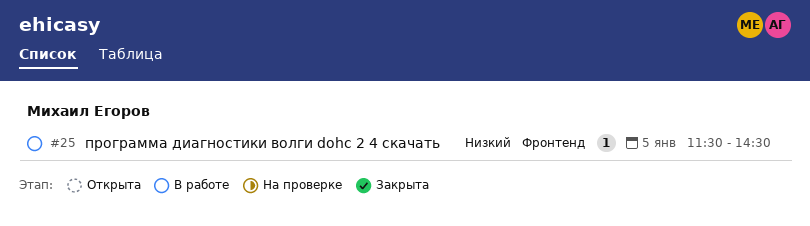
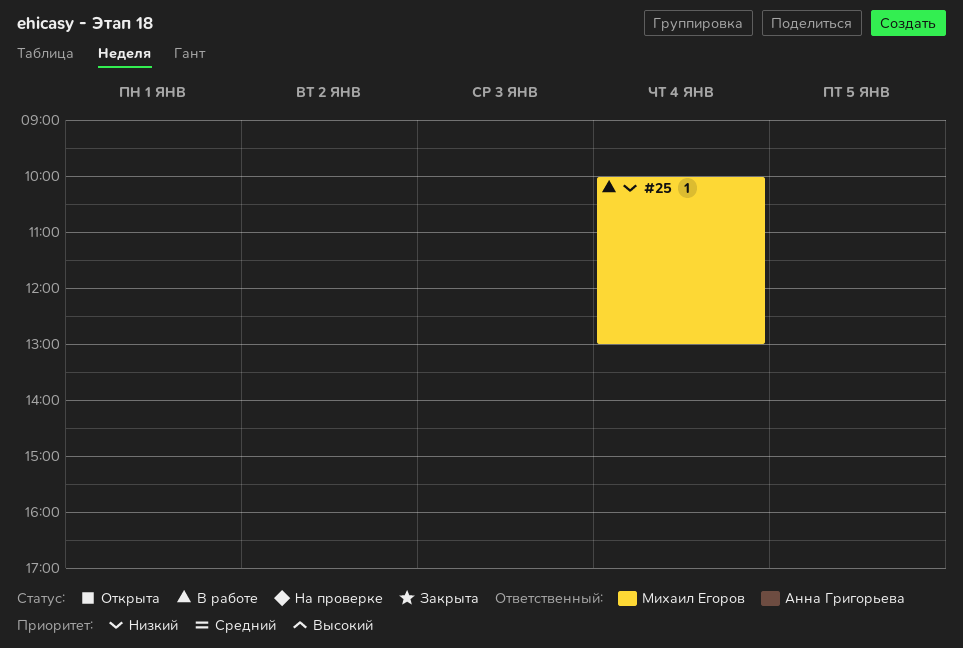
#25, day: Jan 5 -> Jan 4
#25, begins: 11:30 -> 10:00
#25, ends: 14:30 -> 13:00

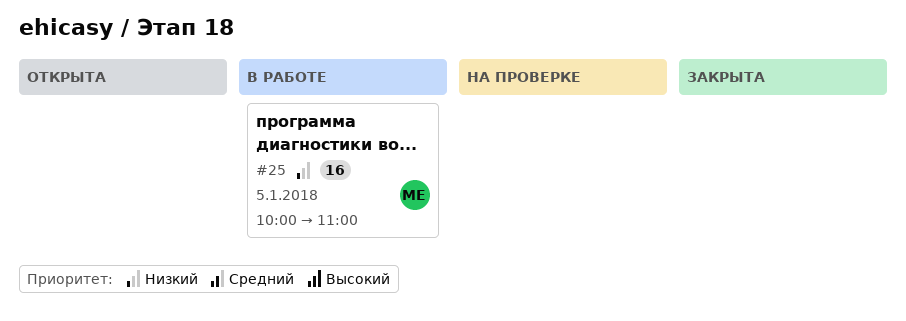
#25, estimate: 1 -> 16
#25, day: Jan 4 -> Jan 5
#25, ends: 13:00 -> 11:00

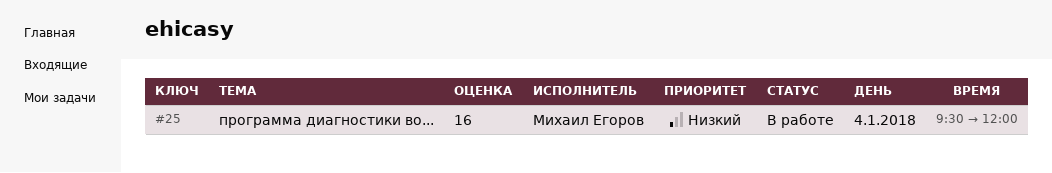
#25, day: Jan 5 -> Jan 4
#25, begins: 10:00 -> 09:30
#25, ends: 11:00 -> 12:00

